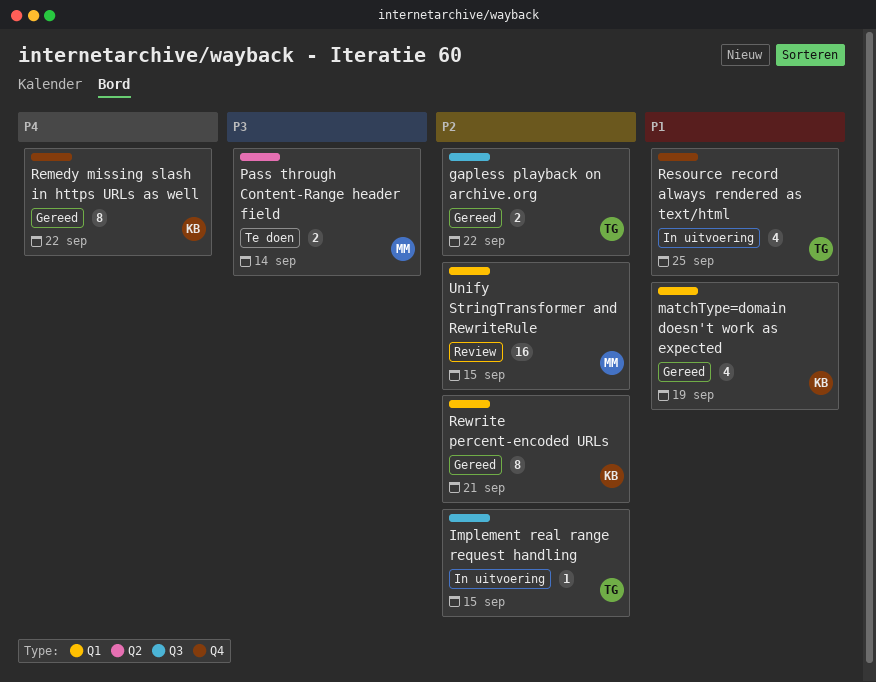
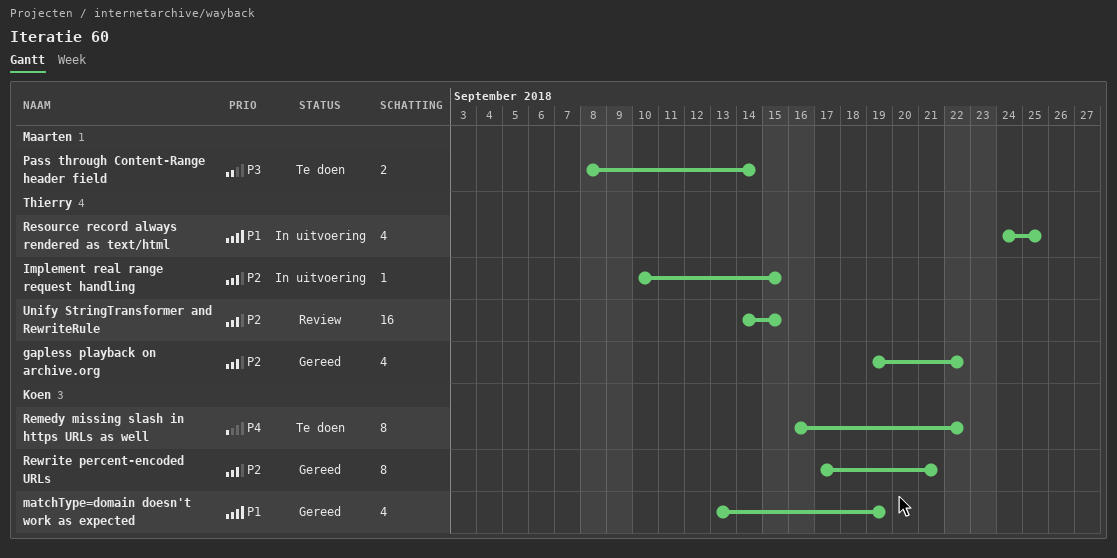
gapless playback on archive.org, estimate: 2 -> 4
Remedy missing slash in https URLs as well, status: Gereed -> Te doen
Unify StringTransformer and RewriteRule, owner: Maarten -> Thierry

